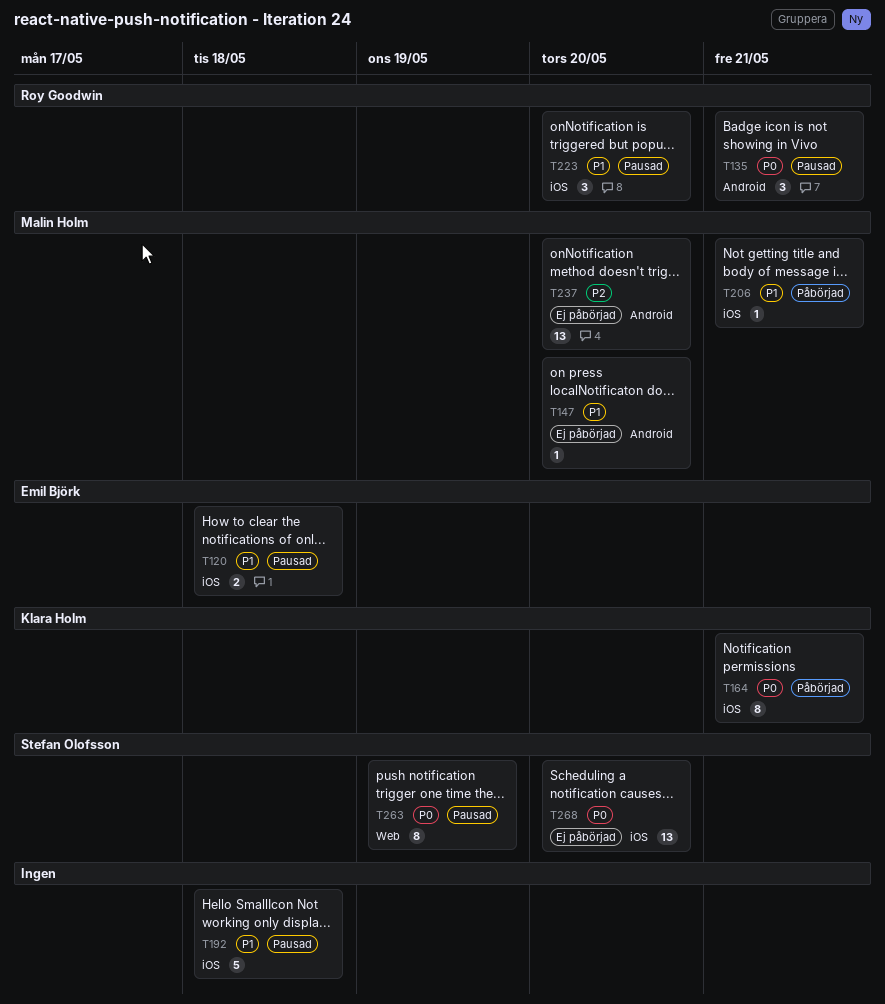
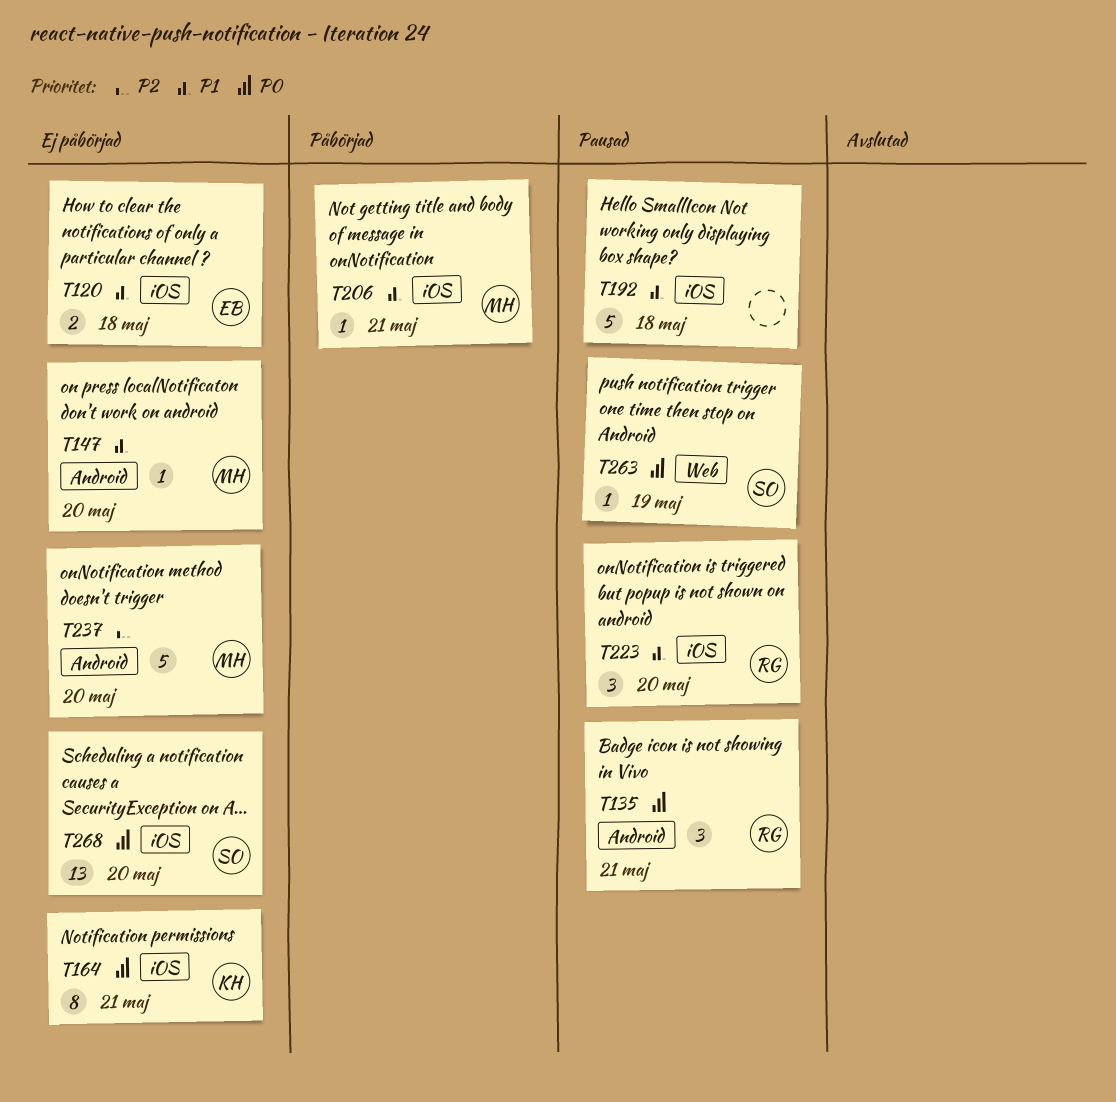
T120, status: Pausad -> Ej påbörjad
T164, status: Påbörjad -> Ej påbörjad
T237, estimate: 13 -> 5
T263, estimate: 8 -> 1

